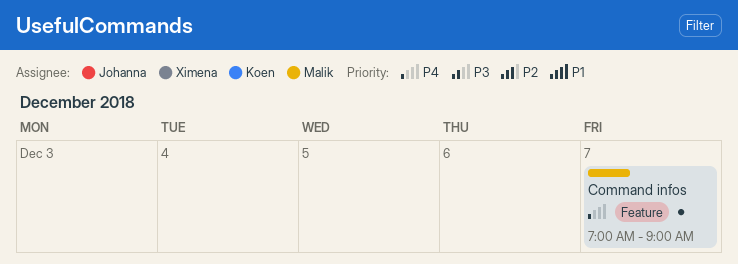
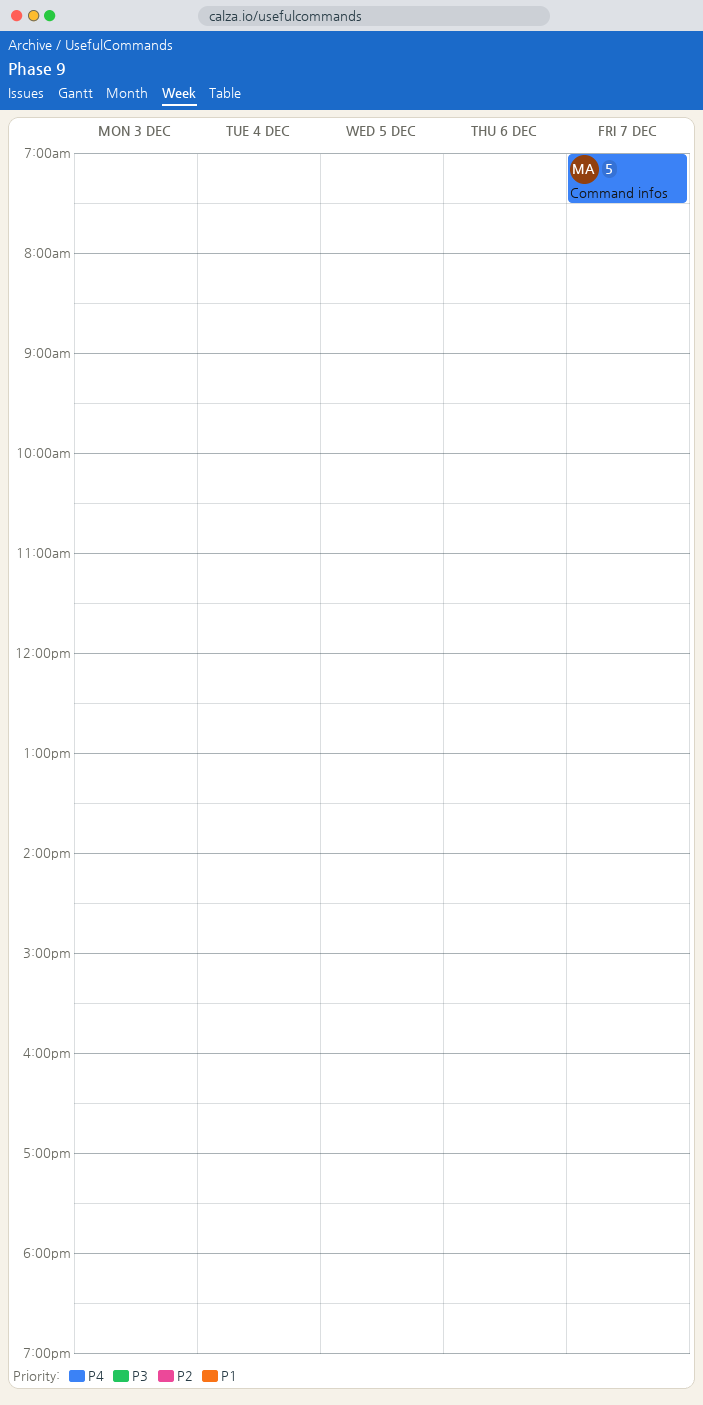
Command infos, estimate: 1 -> 5
Command infos, ends: 09:00 -> 07:30

